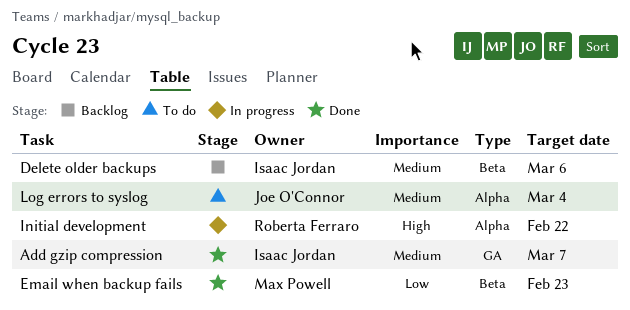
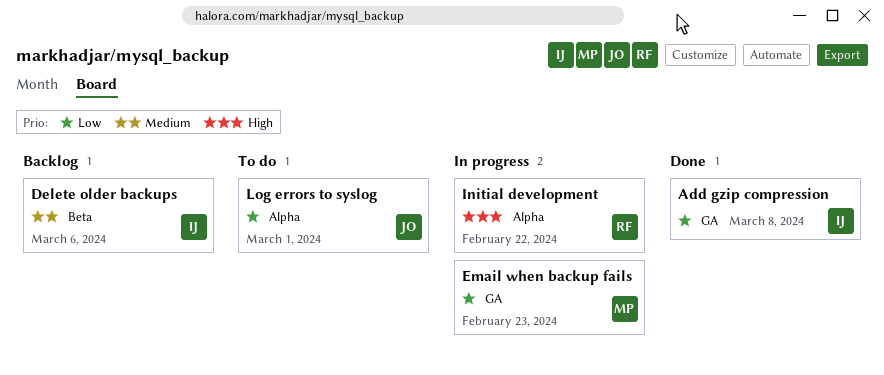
Add gzip compression, priority: Medium -> Low
Add gzip compression, due: Mar 7 -> Mar 8
Email when backup fails, status: Done -> In progress
Email when backup fails, label: Beta -> GA
Log errors to syslog, priority: Medium -> Low
Log errors to syslog, due: Mar 4 -> Mar 1

